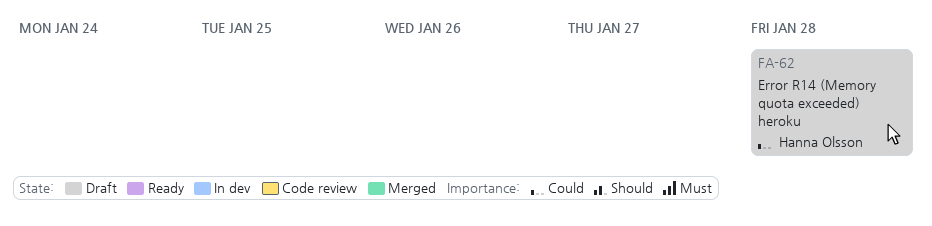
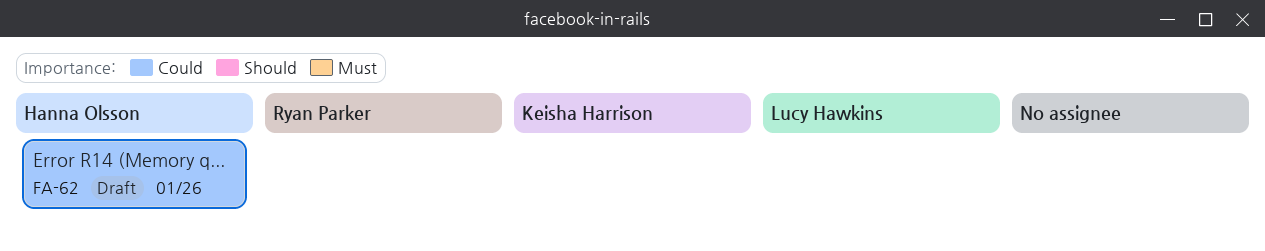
FA-62, due: Jan 28 -> Jan 26

